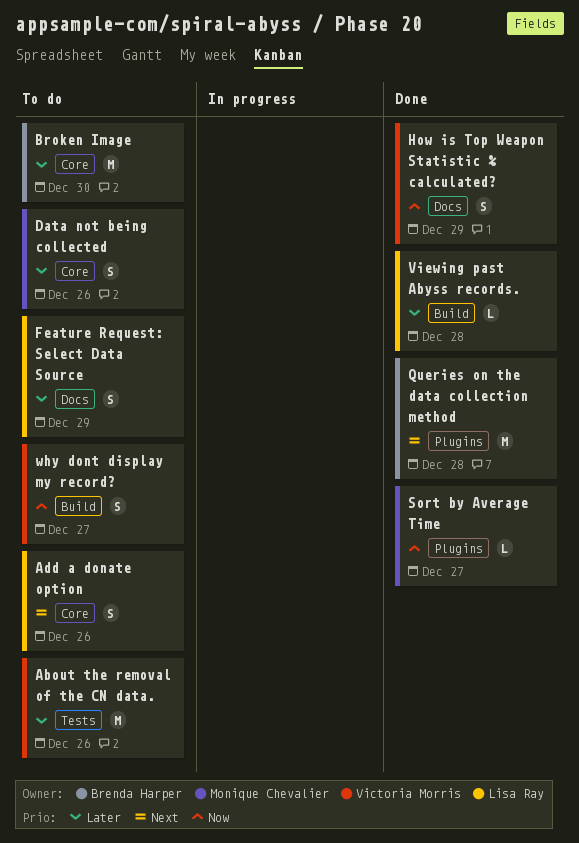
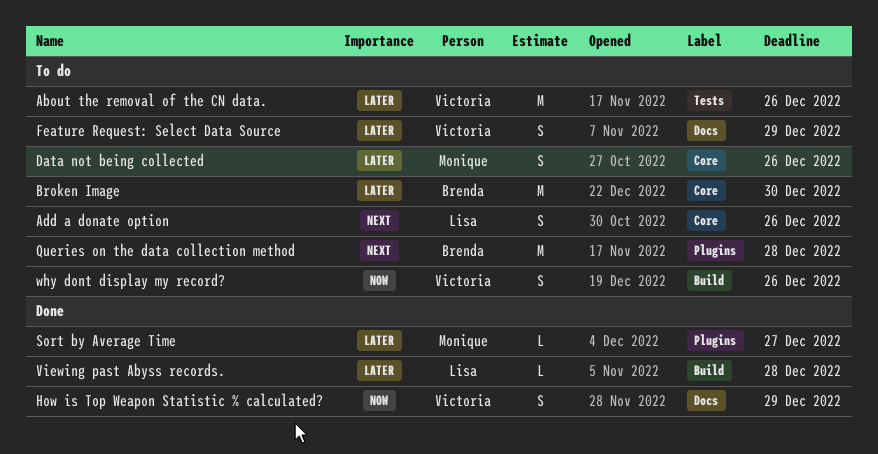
Feature Request: Select Data Source, owner: Lisa Ray -> Victoria Morris
Queries on the data collection method, status: Done -> To do
Sort by Average Time, priority: Now -> Later
why dont display my record?, due: Dec 27 -> Dec 26

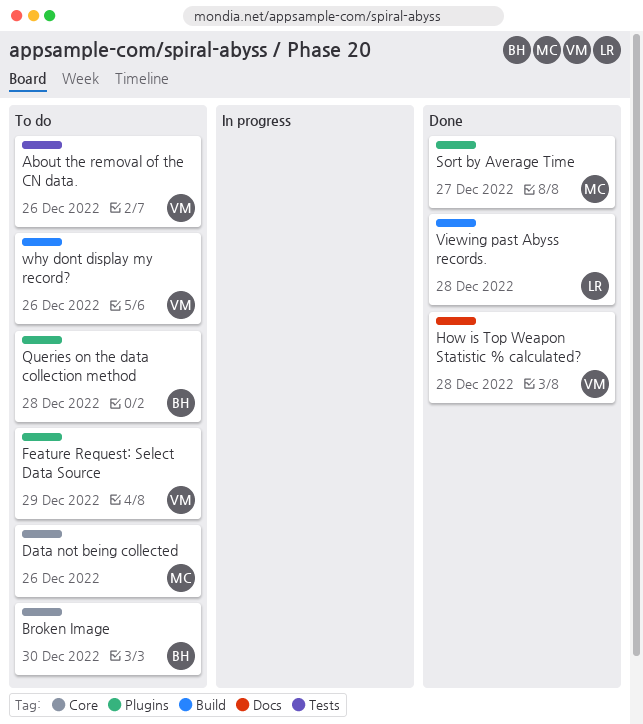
Add a donate option: present -> none
Feature Request: Select Data Source, label: Docs -> Plugins
How is Top Weapon Statistic % calculated?, due: Dec 29 -> Dec 28

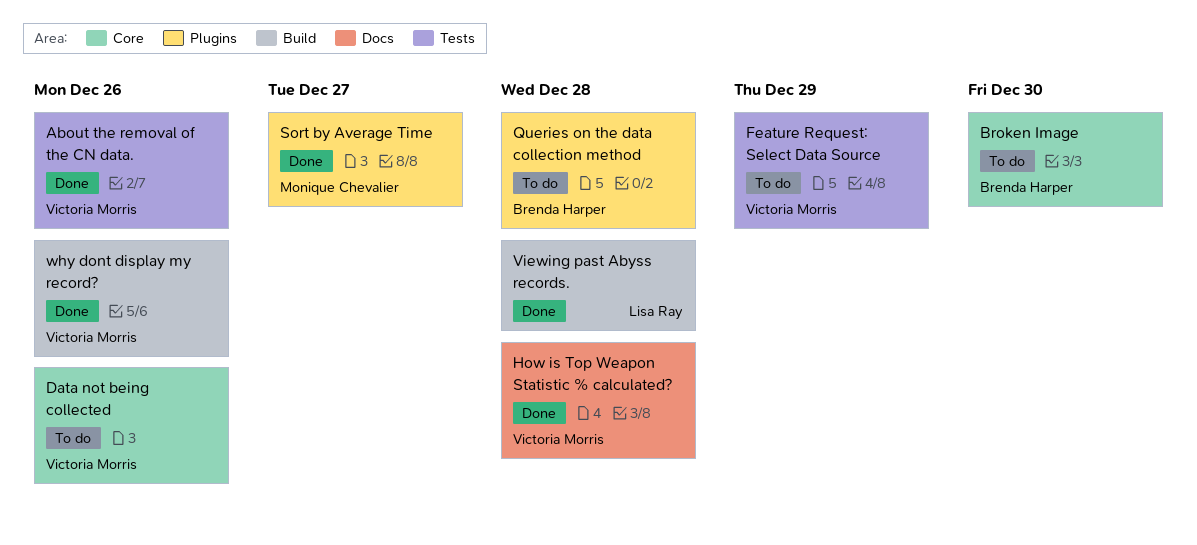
About the removal of the CN data., status: To do -> Done
Data not being collected, owner: Monique Chevalier -> Victoria Morris
Feature Request: Select Data Source, label: Plugins -> Tests
why dont display my record?, status: To do -> Done

